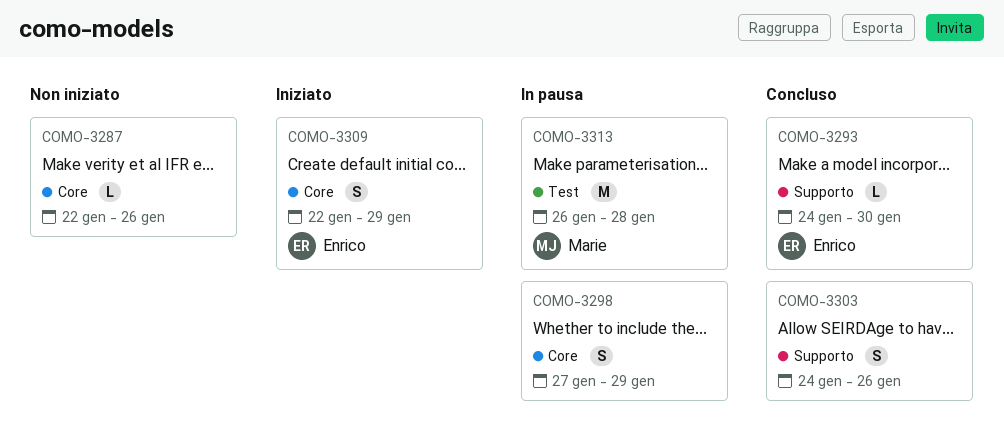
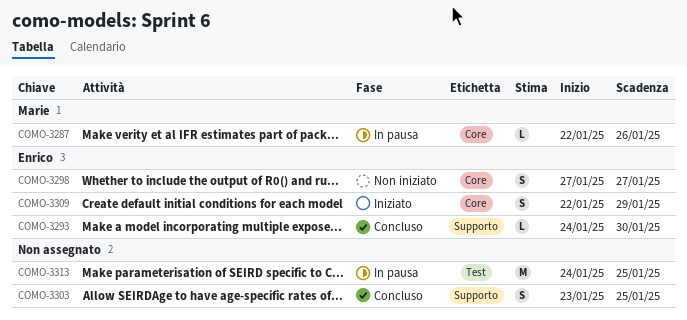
COMO-3287, status: Non iniziato -> In pausa
COMO-3287, owner: none -> Marie
COMO-3298, status: In pausa -> Non iniziato
COMO-3298, owner: none -> Enrico
COMO-3298, due: Jan 29 -> Jan 27
COMO-3303, start: Jan 24 -> Jan 23
COMO-3303, due: Jan 26 -> Jan 25
COMO-3313, owner: Marie -> none
COMO-3313, start: Jan 26 -> Jan 24
COMO-3313, due: Jan 28 -> Jan 25

